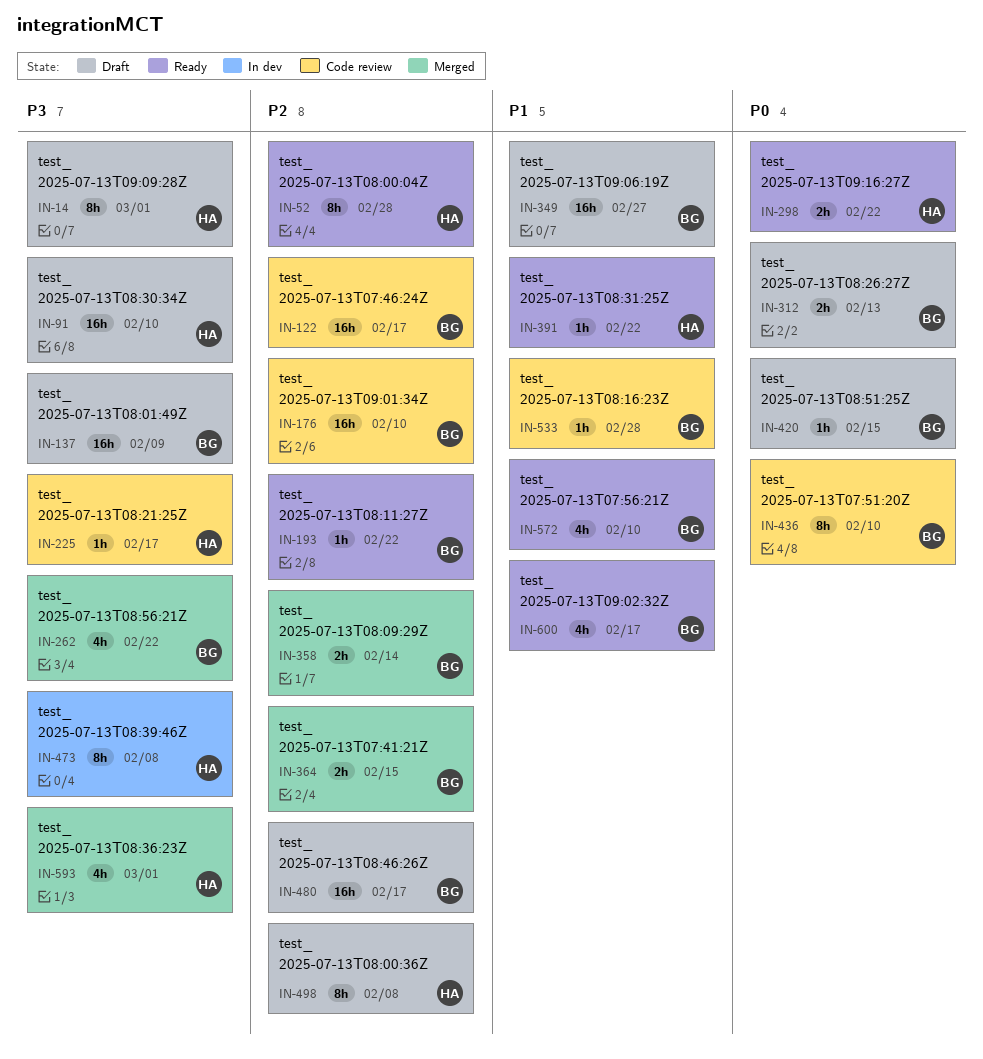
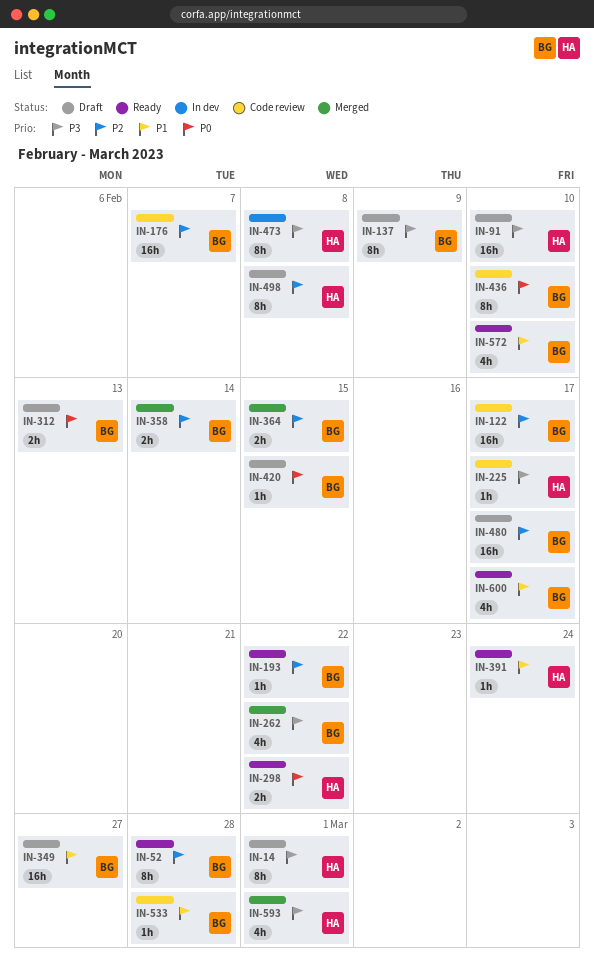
IN-52, owner: HA -> BG
IN-137, estimate: 16h -> 8h
IN-176, due: Feb 10 -> Feb 7
IN-391, due: Feb 22 -> Feb 24

